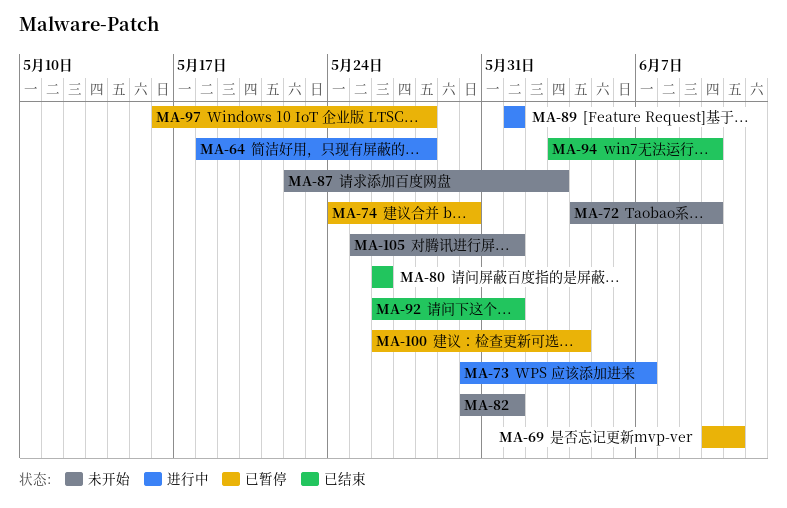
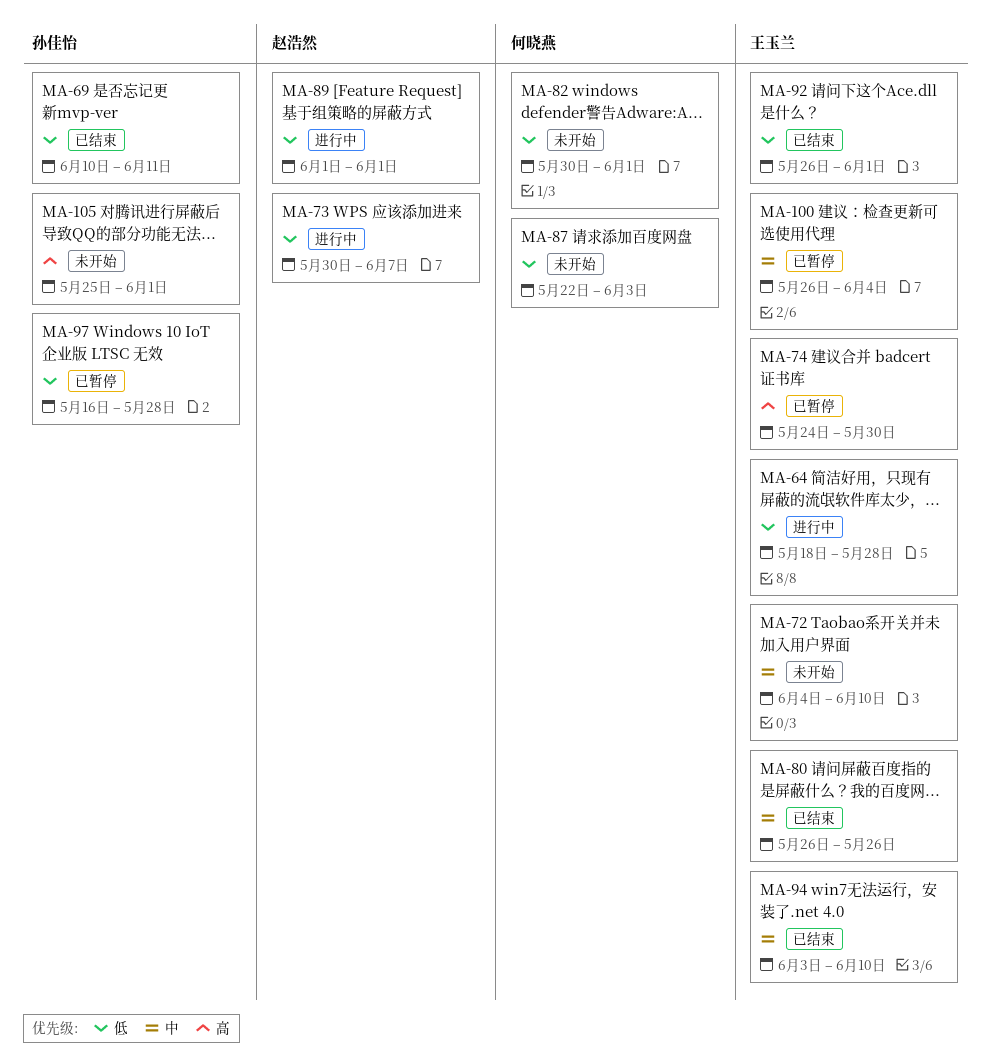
MA-69, status: 已暂停 -> 已结束

